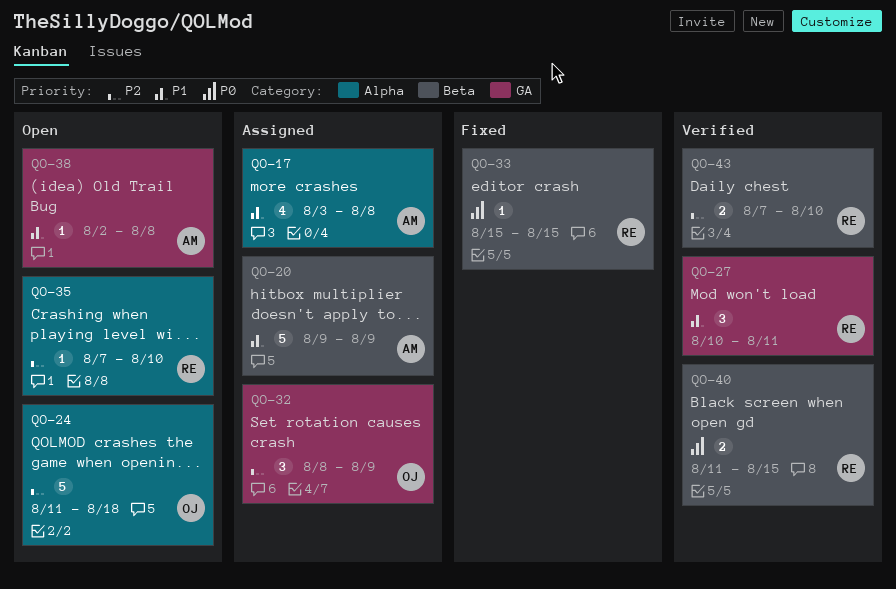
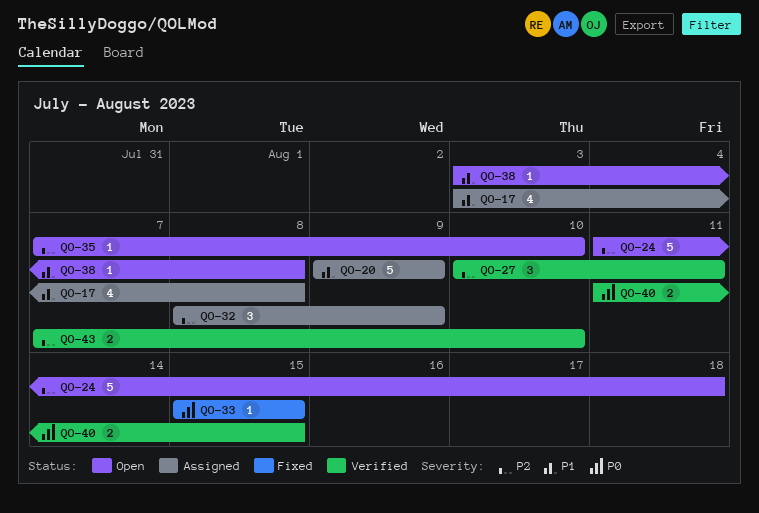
QO-27, priority: P1 -> P2
QO-38, start: Aug 2 -> Aug 3

